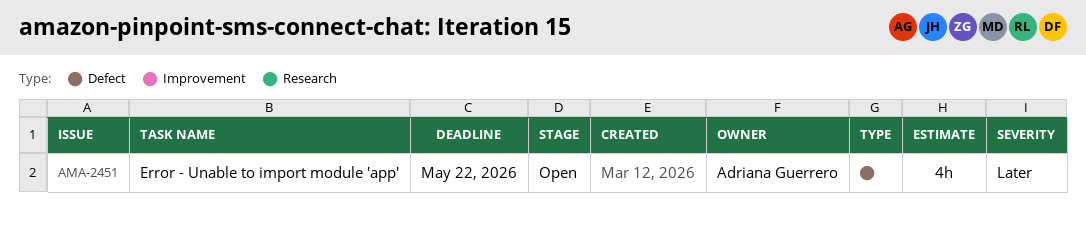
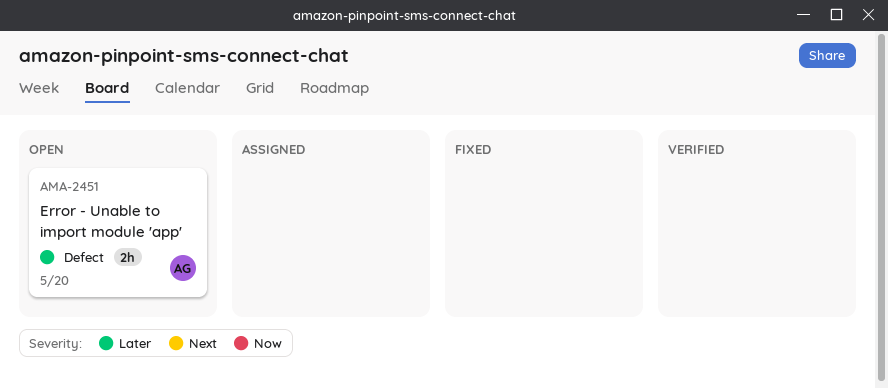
AMA-2451, estimate: 4h -> 2h
AMA-2451, due: May 22 -> May 20

